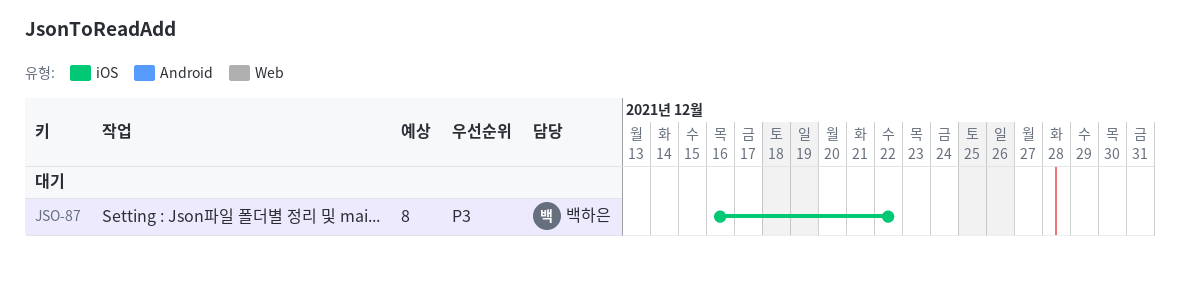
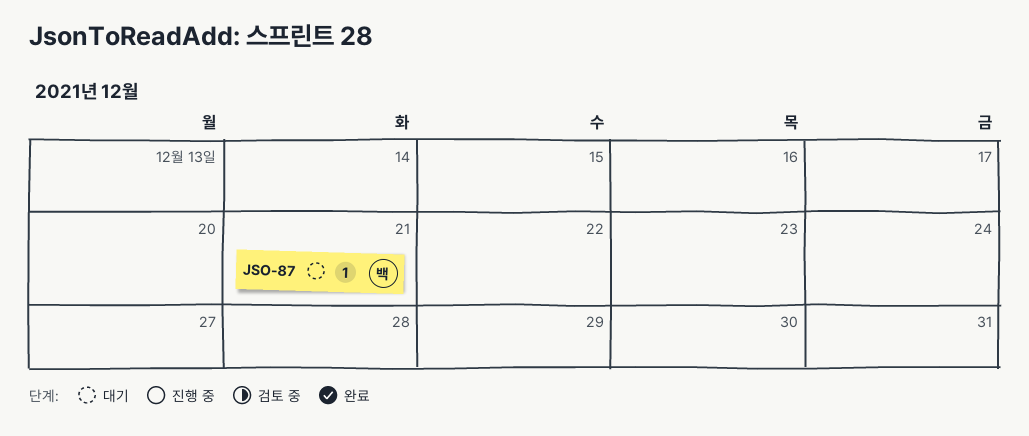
JSO-87, estimate: 8 -> 1
JSO-87, due: Dec 22 -> Dec 21

